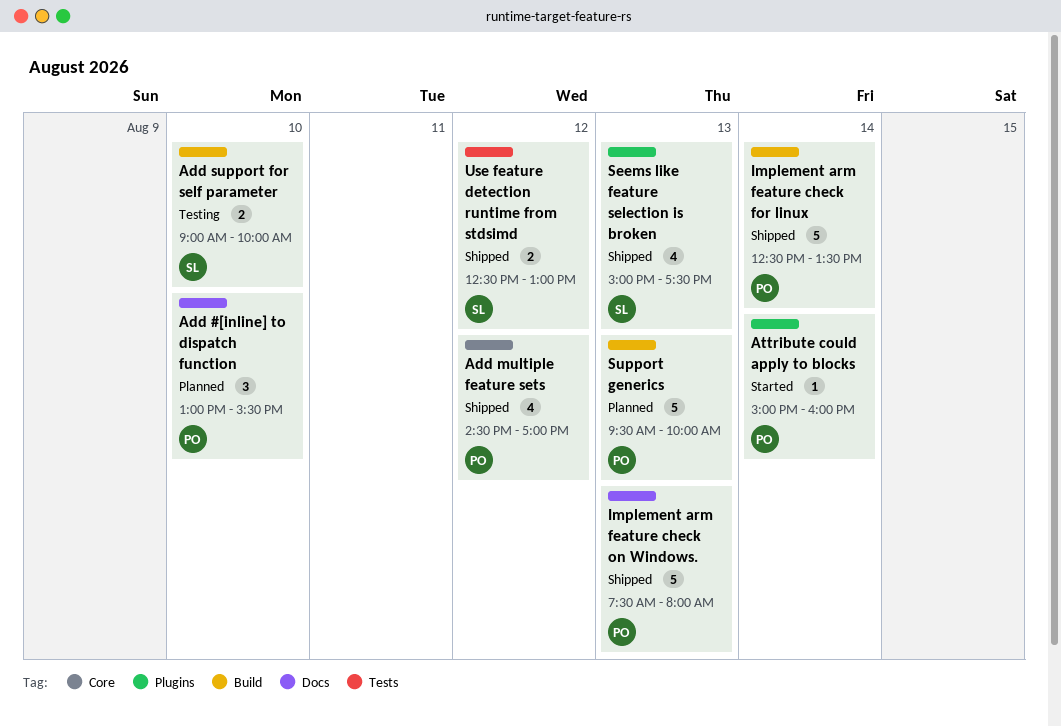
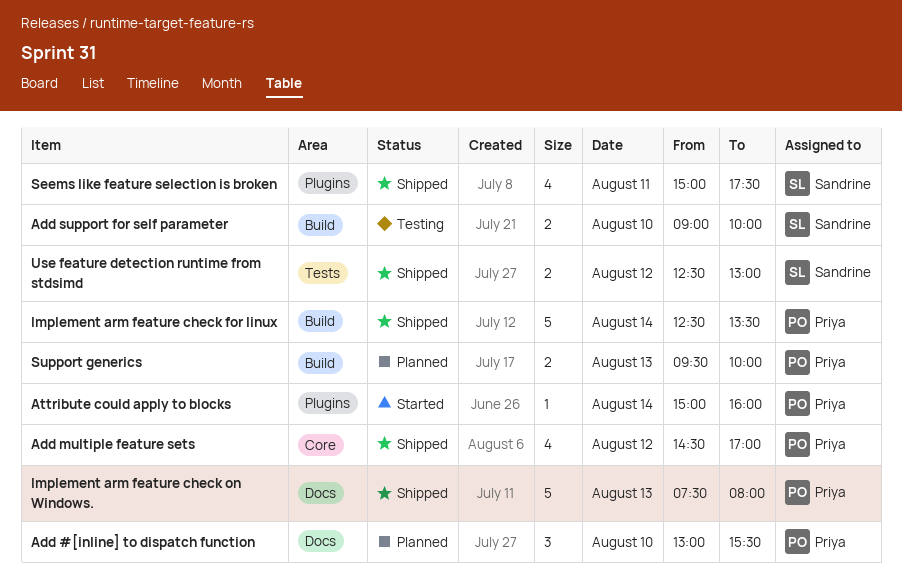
Seems like feature selection is broken, day: Aug 13 -> Aug 11
Support generics, estimate: 5 -> 2

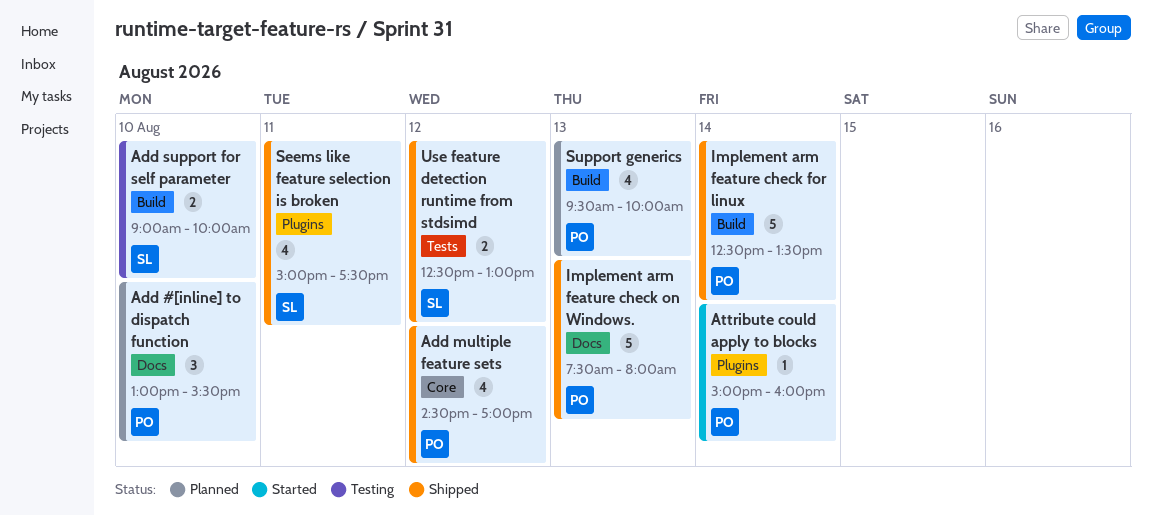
Support generics, estimate: 2 -> 4

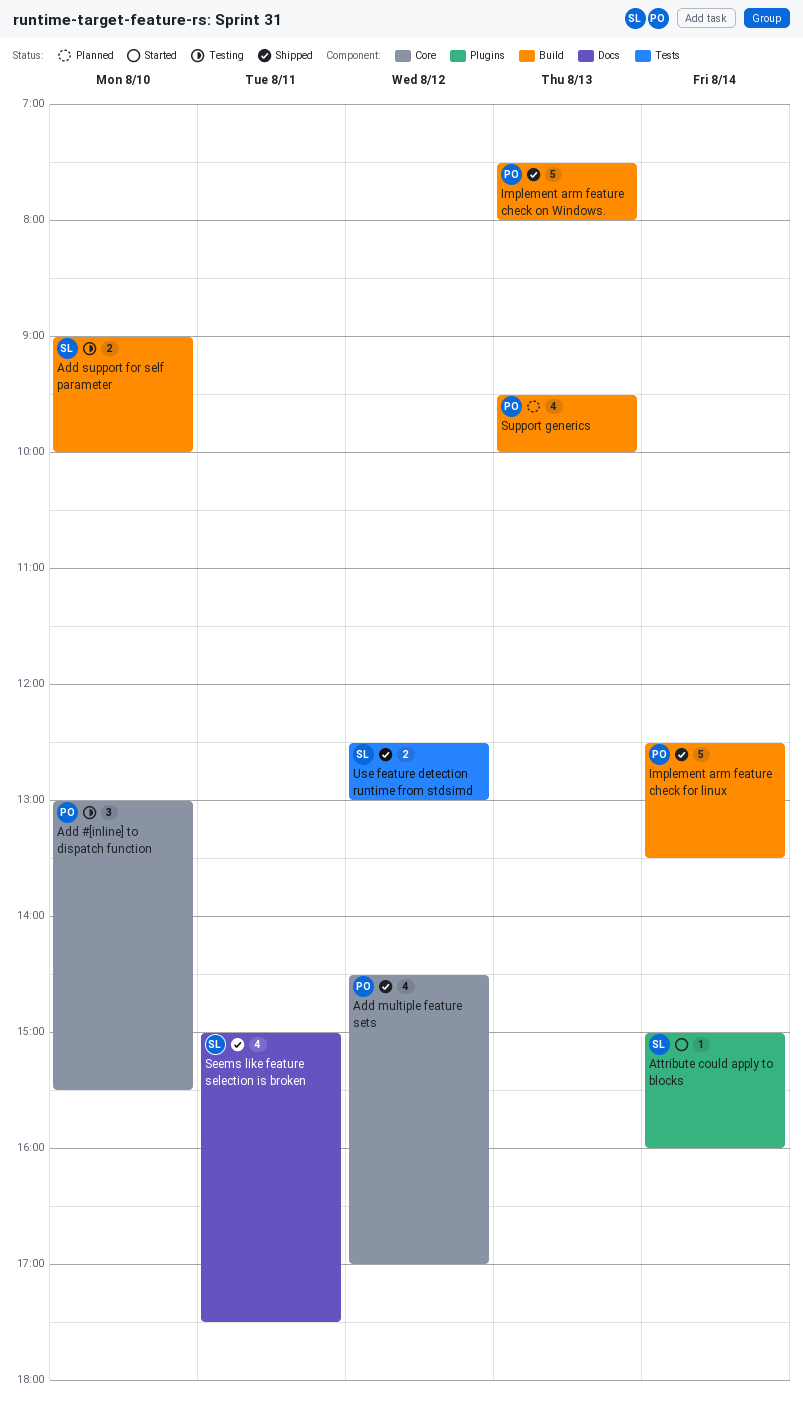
Add #[inline] to dispatch function, status: Planned -> Testing
Add #[inline] to dispatch function, label: Docs -> Core
Attribute could apply to blocks, owner: PO -> SL
Implement arm feature check on Windows., label: Docs -> Build
Seems like feature selection is broken, label: Plugins -> Docs

